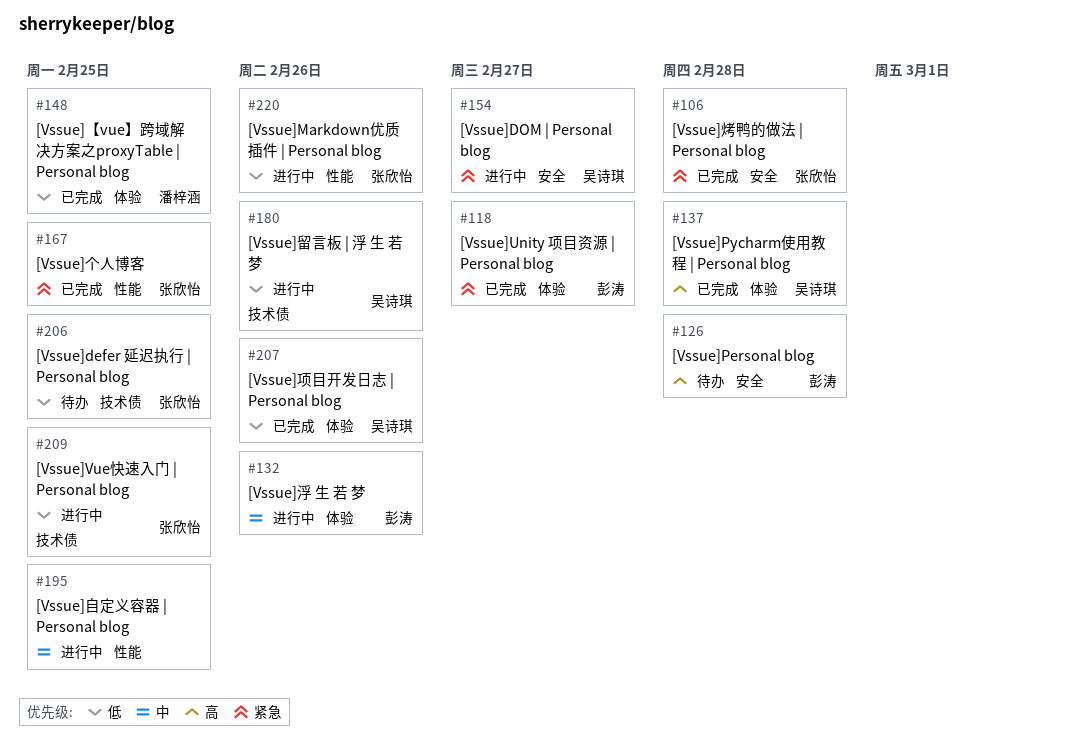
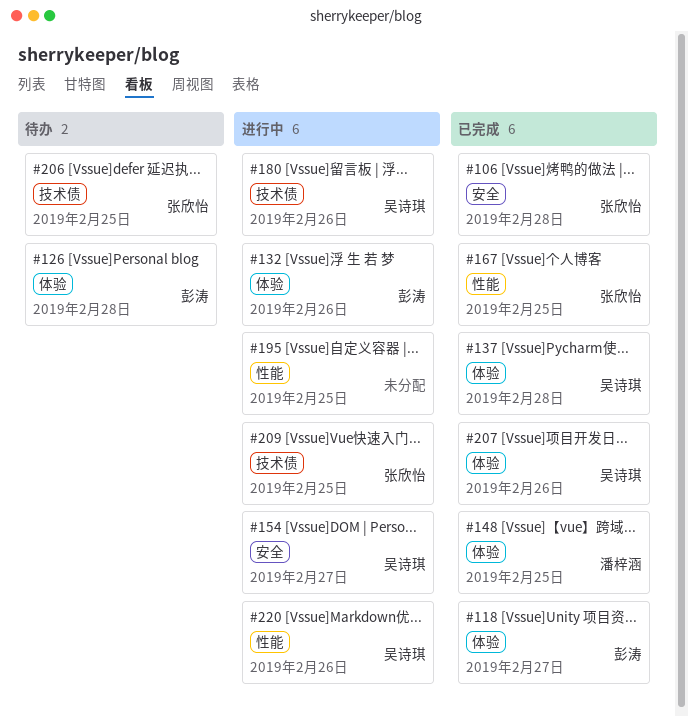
#126, label: 安全 -> 体验
#220, owner: 张欣怡 -> 吴诗琪

